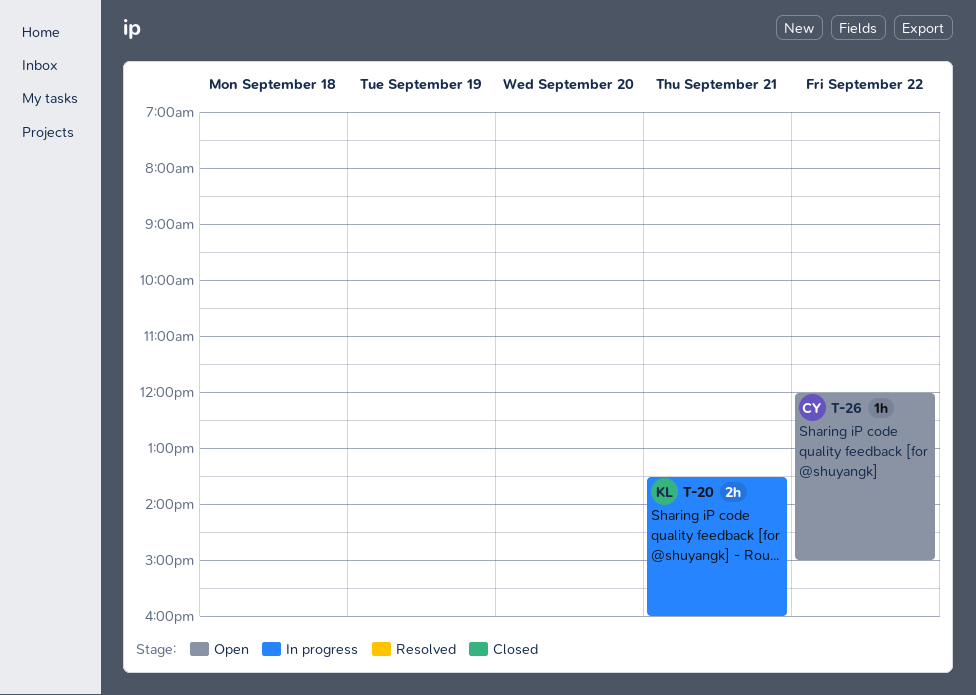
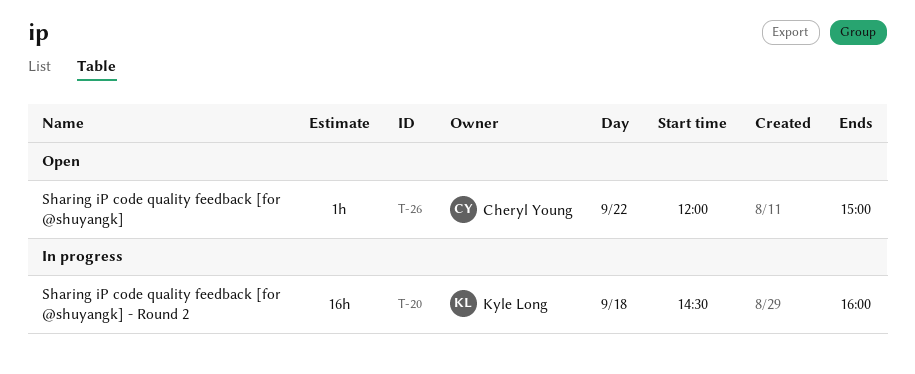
T-20, estimate: 2h -> 16h
T-20, day: Sep 21 -> Sep 18
T-20, begins: 13:30 -> 14:30

